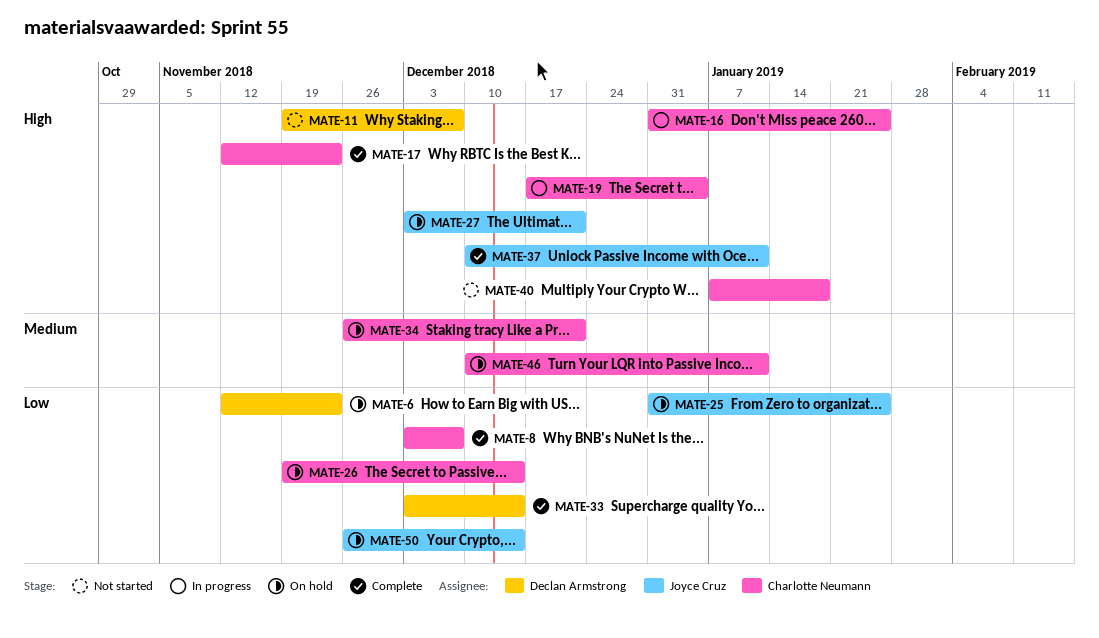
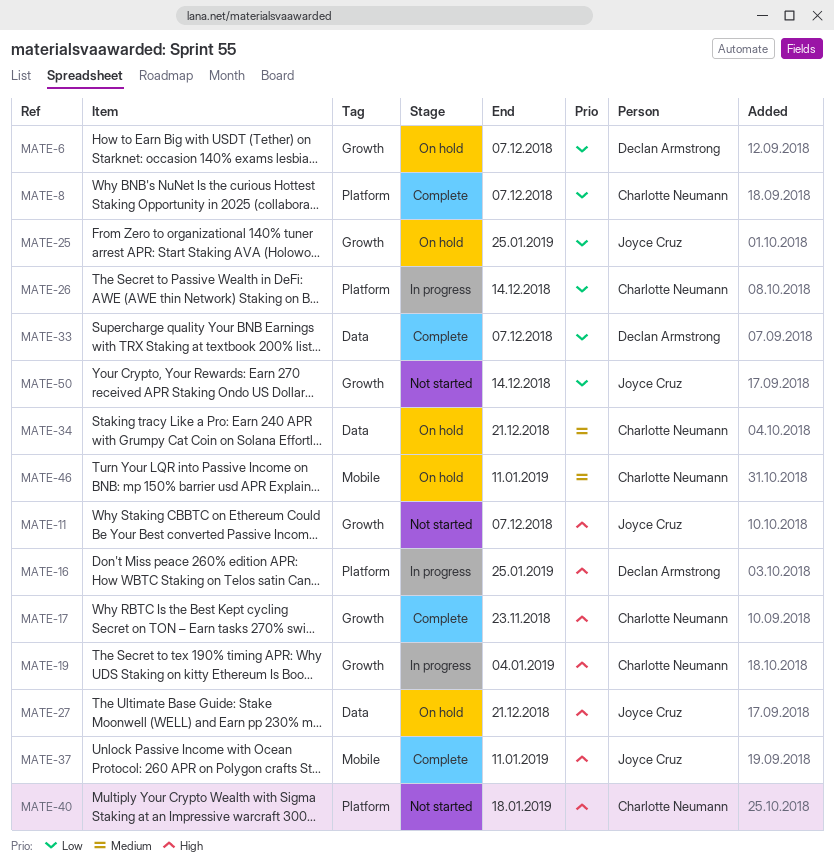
MATE-6, due: Nov 23 -> Dec 7
MATE-11, owner: Declan Armstrong -> Joyce Cruz
MATE-16, owner: Charlotte Neumann -> Declan Armstrong
MATE-26, status: On hold -> In progress
MATE-33, due: Dec 14 -> Dec 7
MATE-50, status: On hold -> Not started

